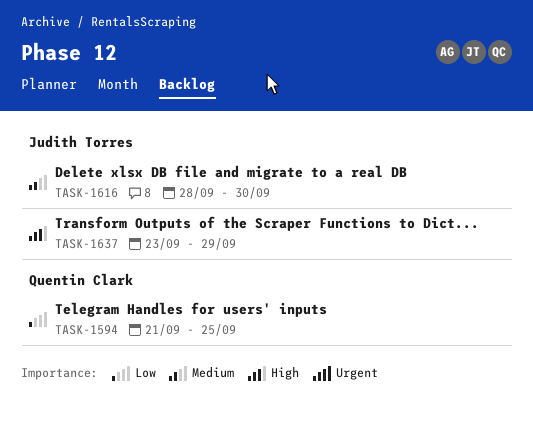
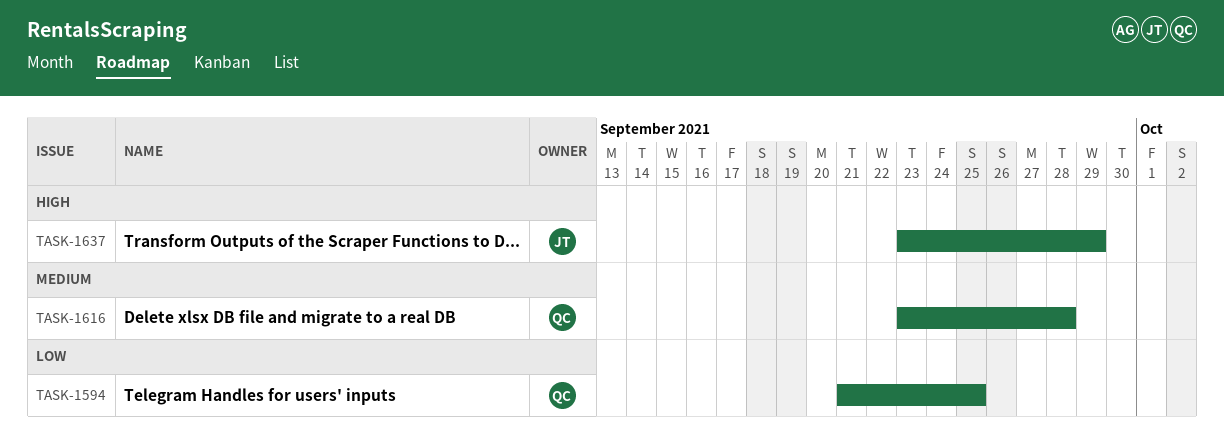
TASK-1616, owner: Judith Torres -> Quentin Clark
TASK-1616, start: Sep 28 -> Sep 23
TASK-1616, due: Sep 30 -> Sep 28

